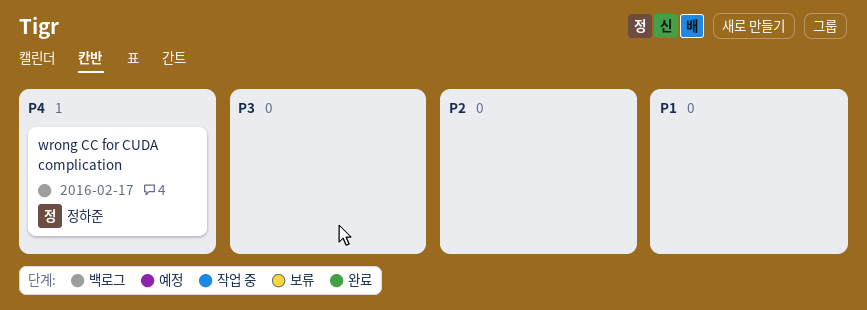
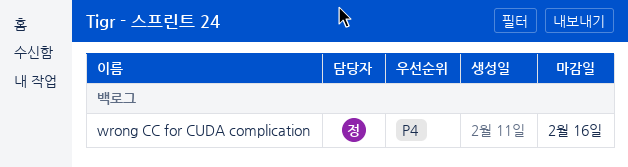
wrong CC for CUDA complication, due: Feb 17 -> Feb 16

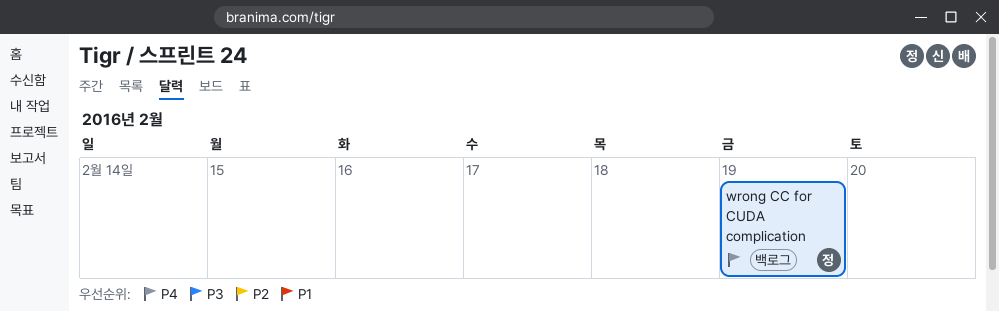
wrong CC for CUDA complication, due: Feb 16 -> Feb 19

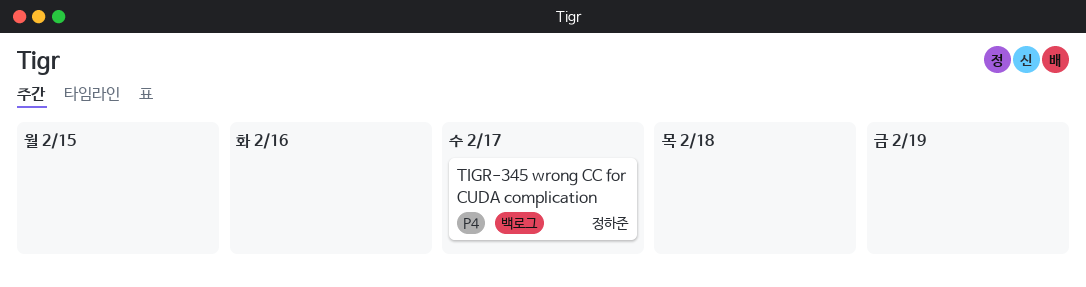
wrong CC for CUDA complication, due: Feb 19 -> Feb 17

